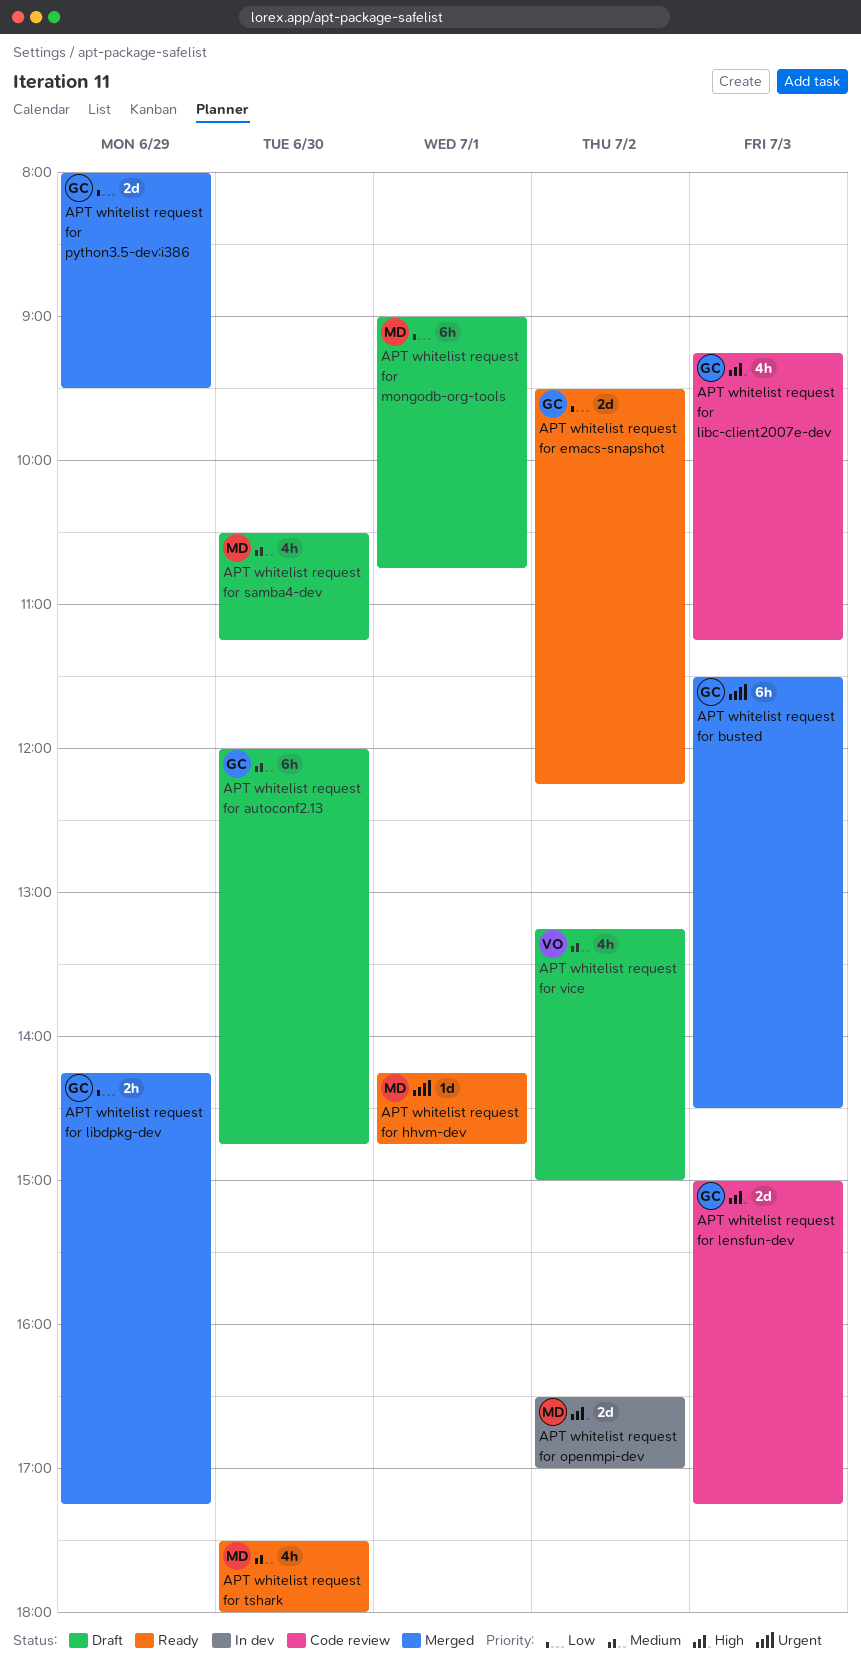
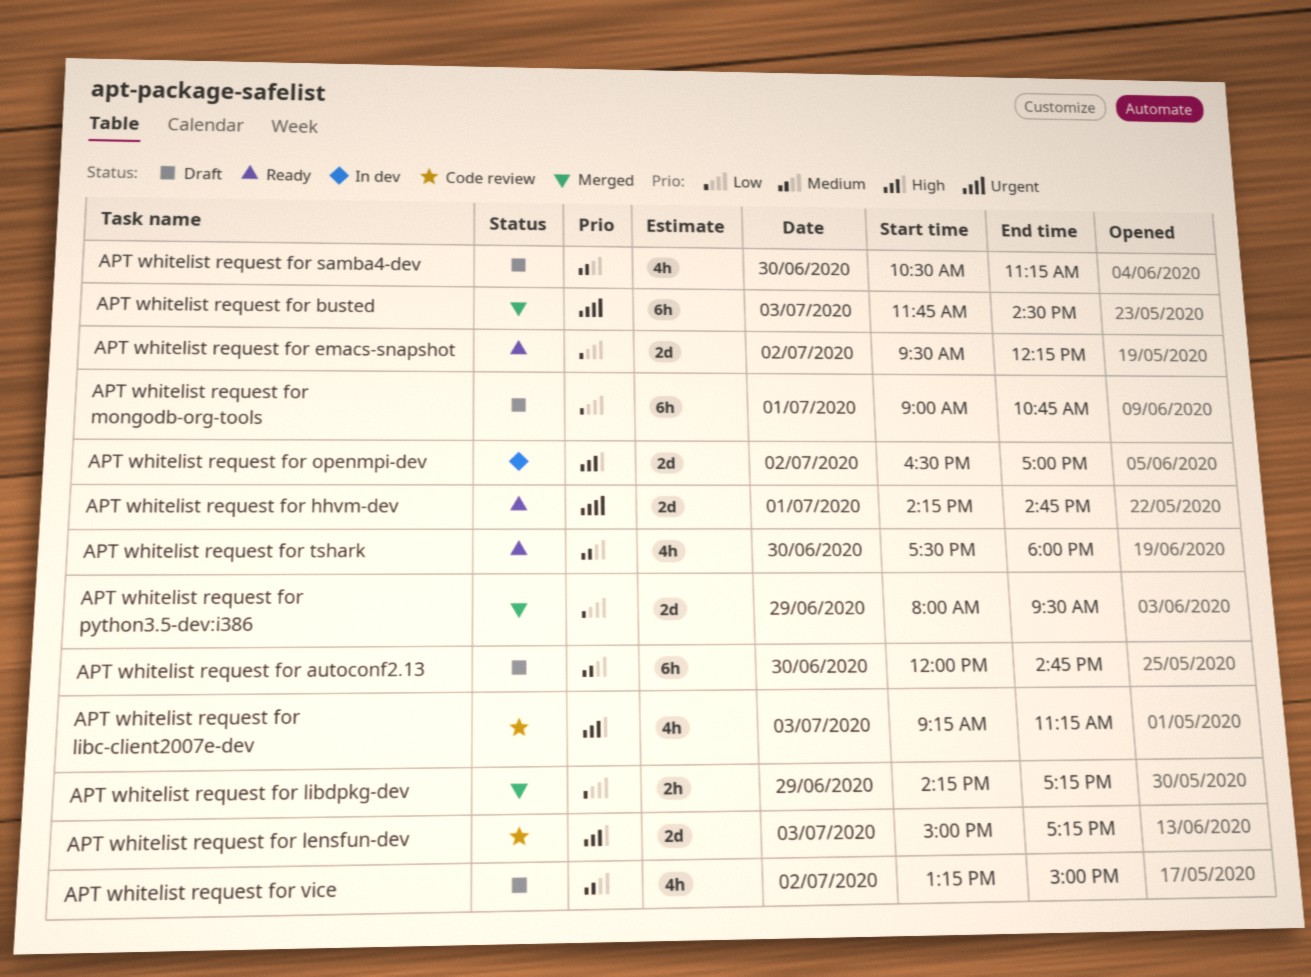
APT whitelist request for busted, begins: 11:30 -> 11:45
APT whitelist request for hhvm-dev, estimate: 1d -> 2d

